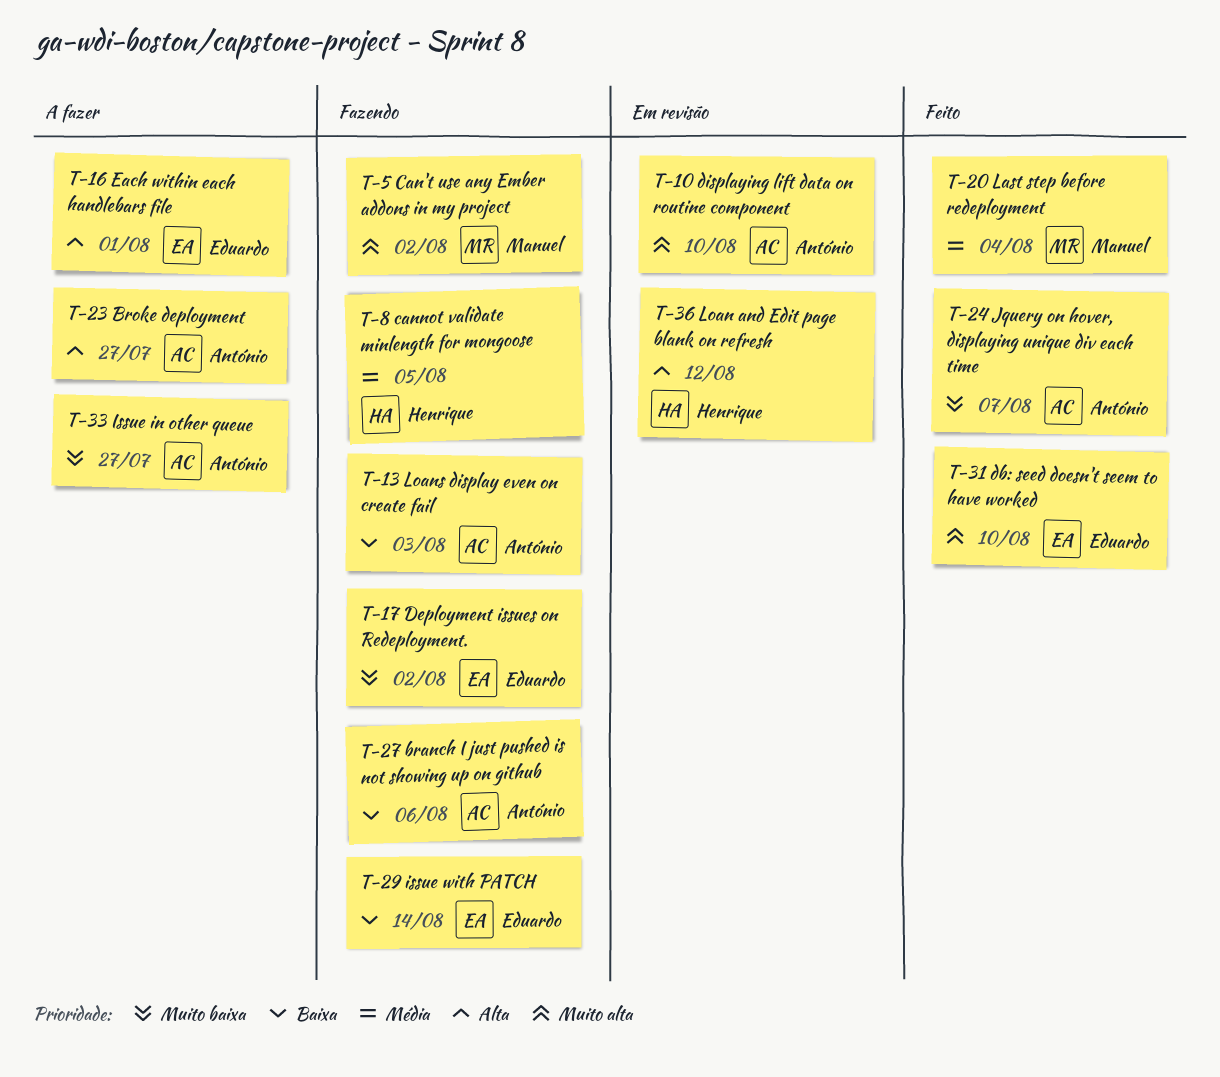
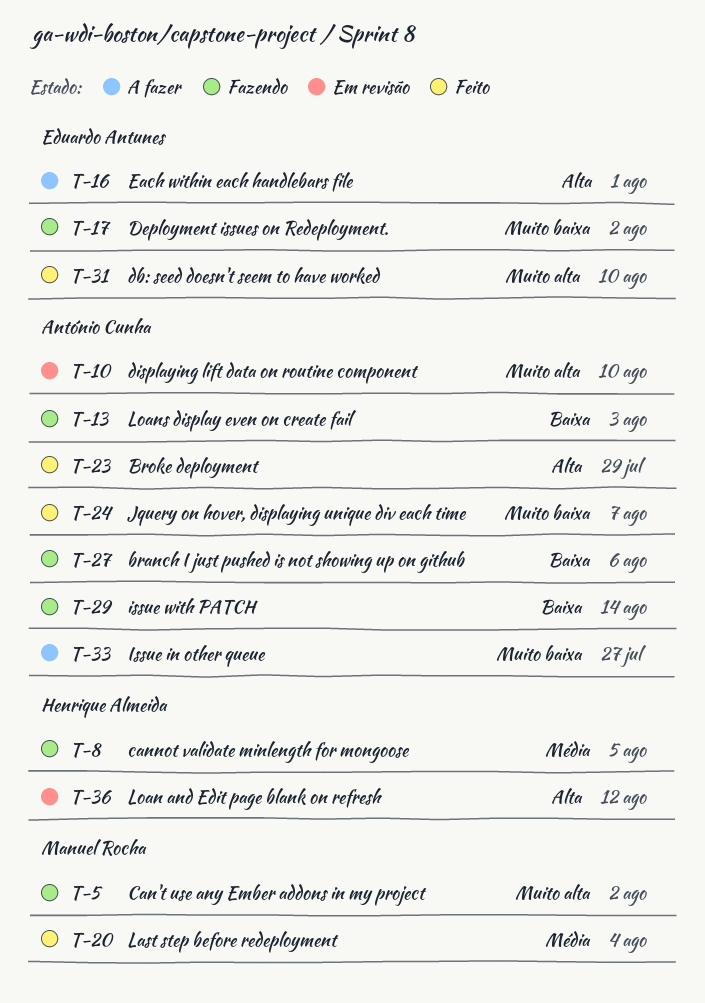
T-23, status: A fazer -> Feito
T-23, due: Jul 27 -> Jul 29
T-29, owner: Eduardo Antunes -> António Cunha

